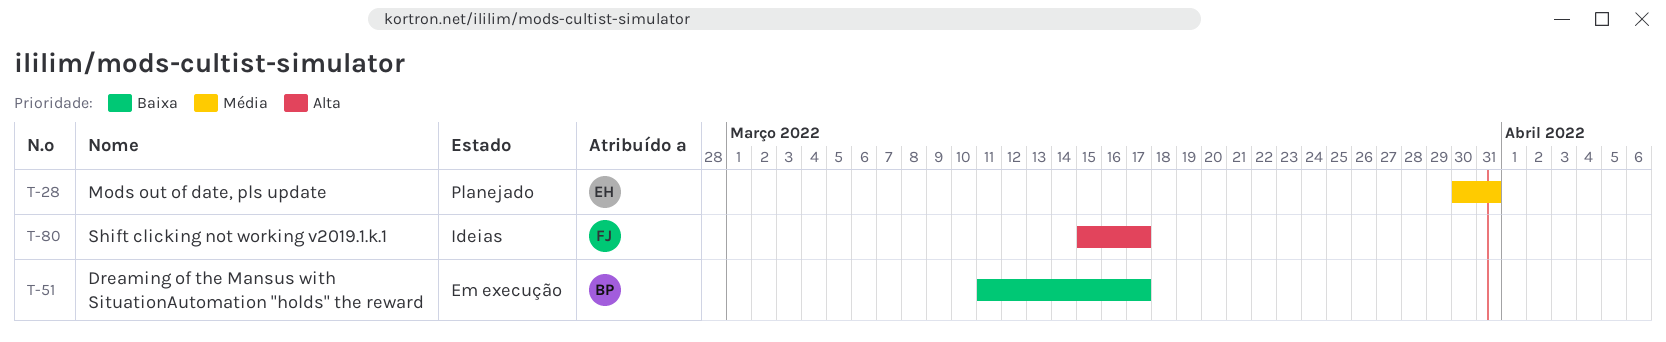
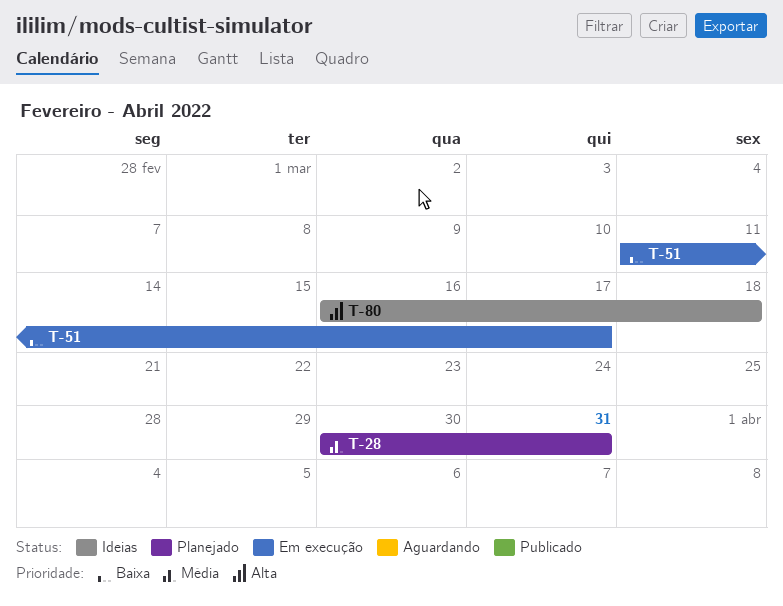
T-80, start: Mar 15 -> Mar 16
T-80, due: Mar 17 -> Mar 18

